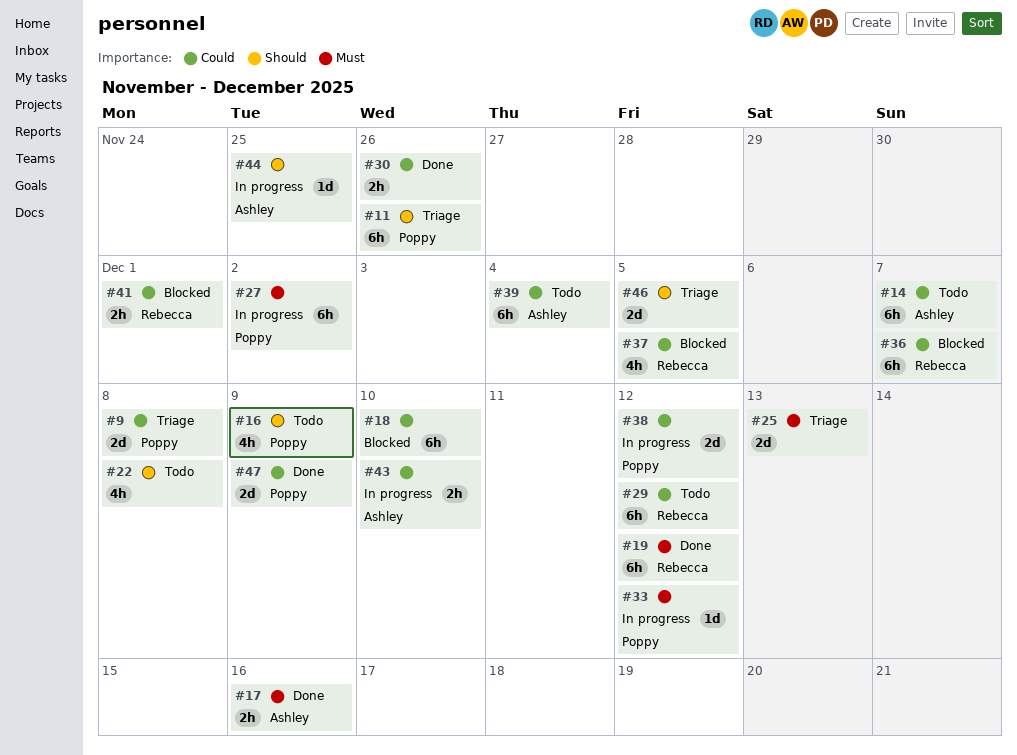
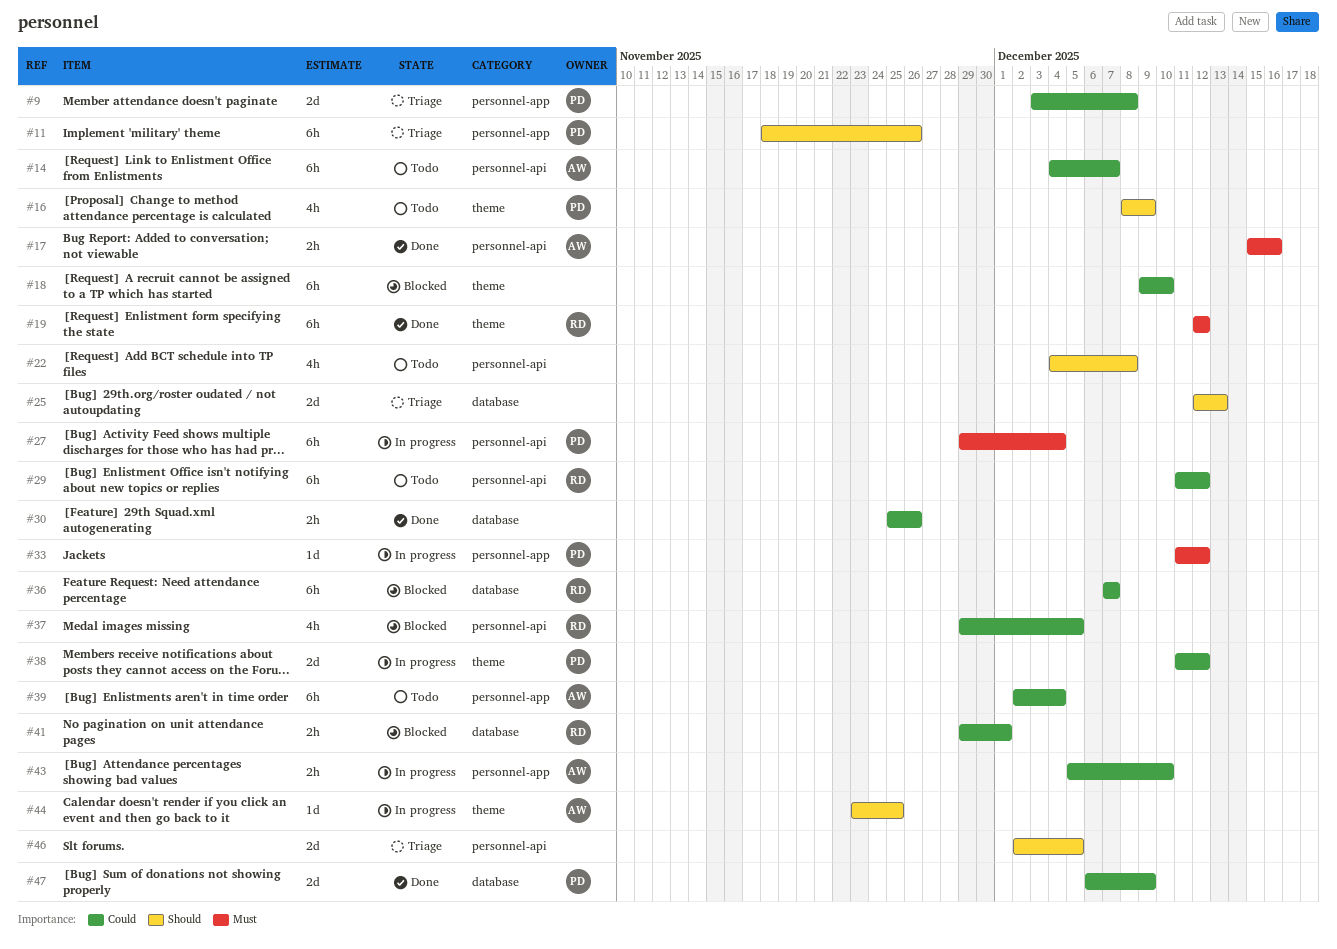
#25, priority: Must -> Should
#27, due: Dec 2 -> Dec 4

